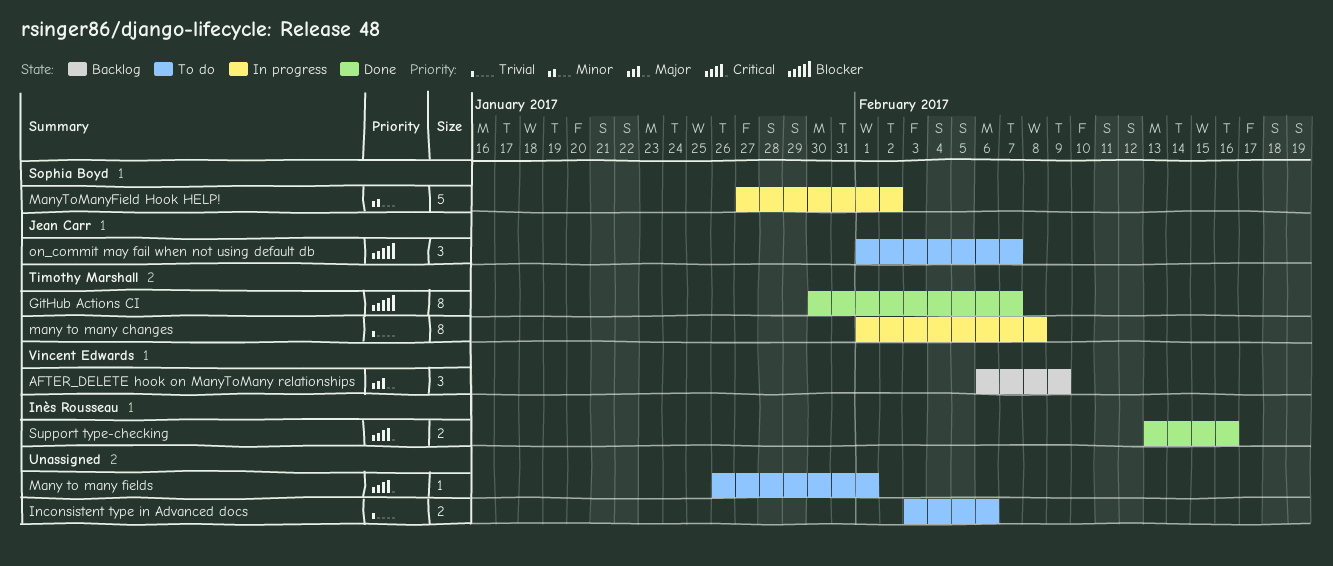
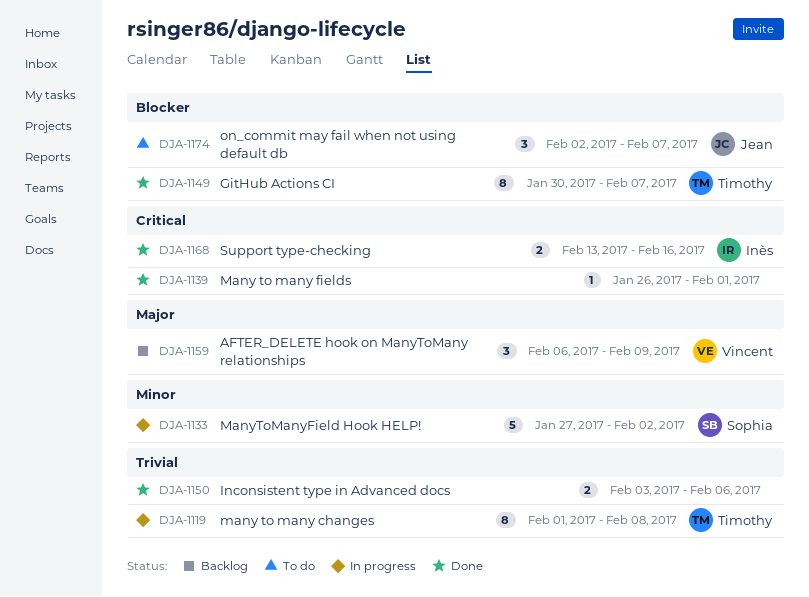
Inconsistent type in Advanced docs, status: To do -> Done
Many to many fields, status: To do -> Done
on_commit may fail when not using default db, start: Feb 1 -> Feb 2

